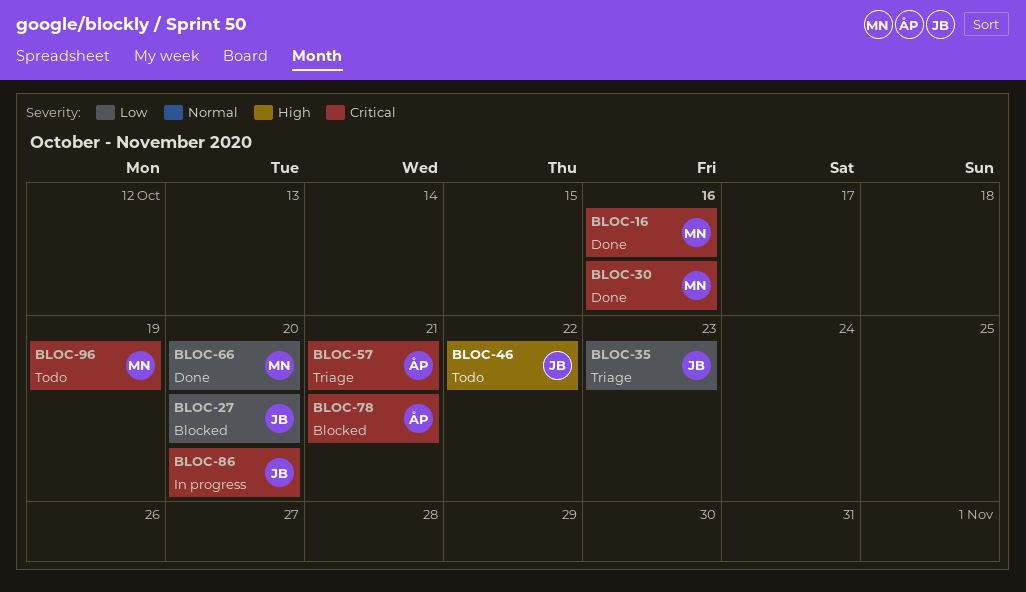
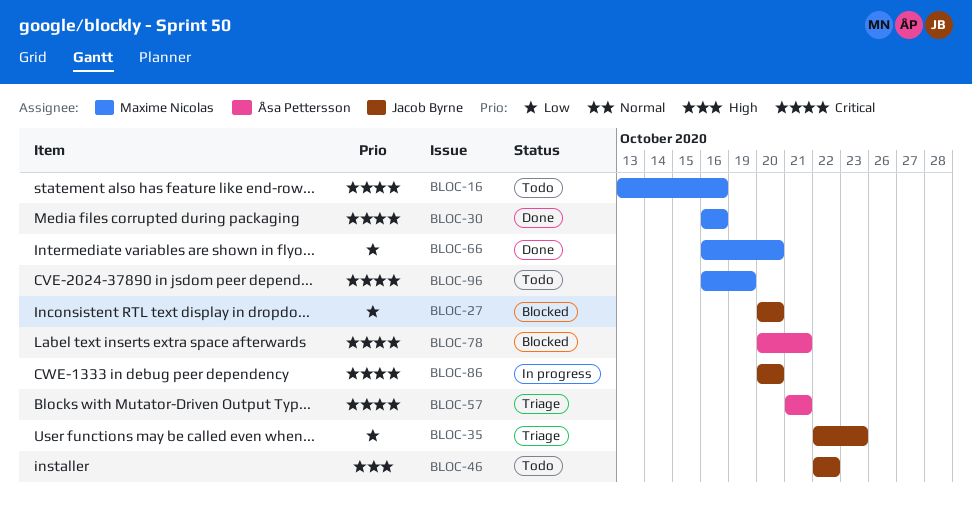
BLOC-16, status: Done -> Todo

